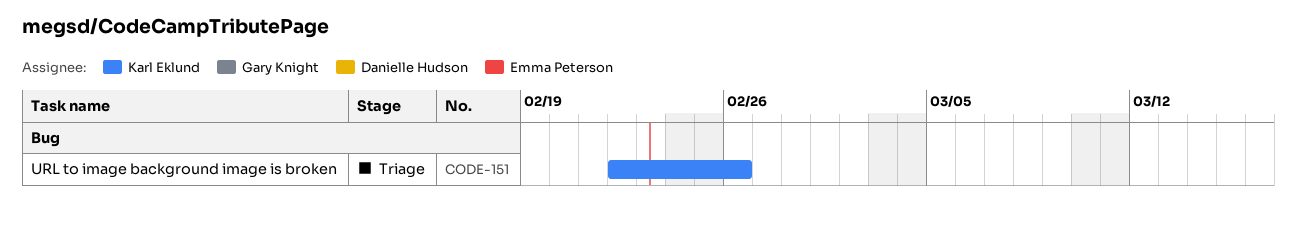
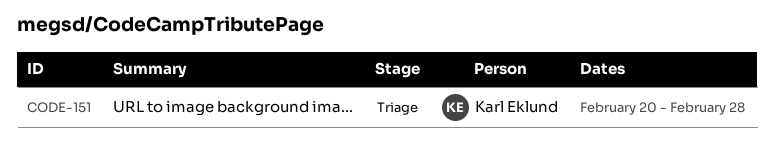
CODE-151, start: Feb 22 -> Feb 20
CODE-151, due: Feb 26 -> Feb 28

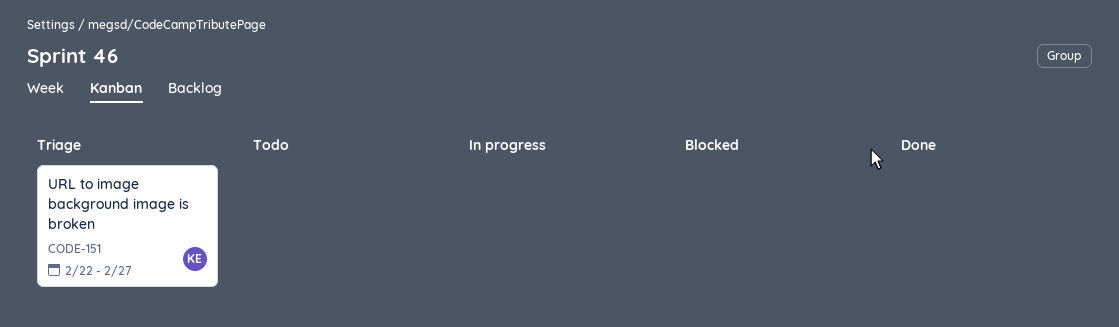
CODE-151, start: Feb 20 -> Feb 22
CODE-151, due: Feb 28 -> Feb 27

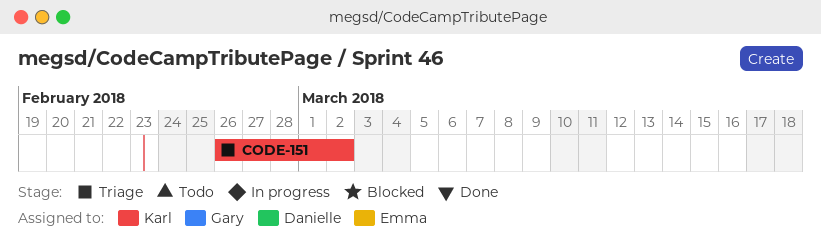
CODE-151, start: Feb 22 -> Feb 26
CODE-151, due: Feb 27 -> Mar 2

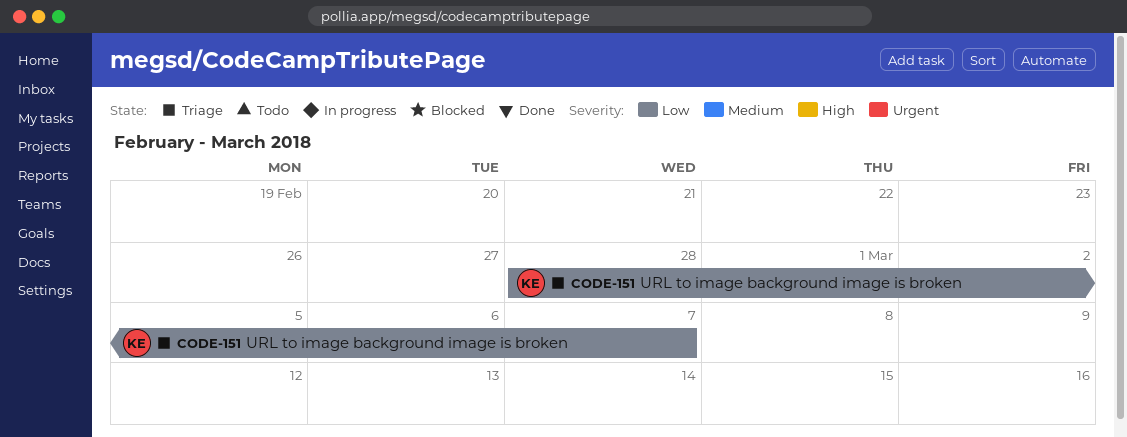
CODE-151, start: Feb 26 -> Feb 28
CODE-151, due: Mar 2 -> Mar 7

